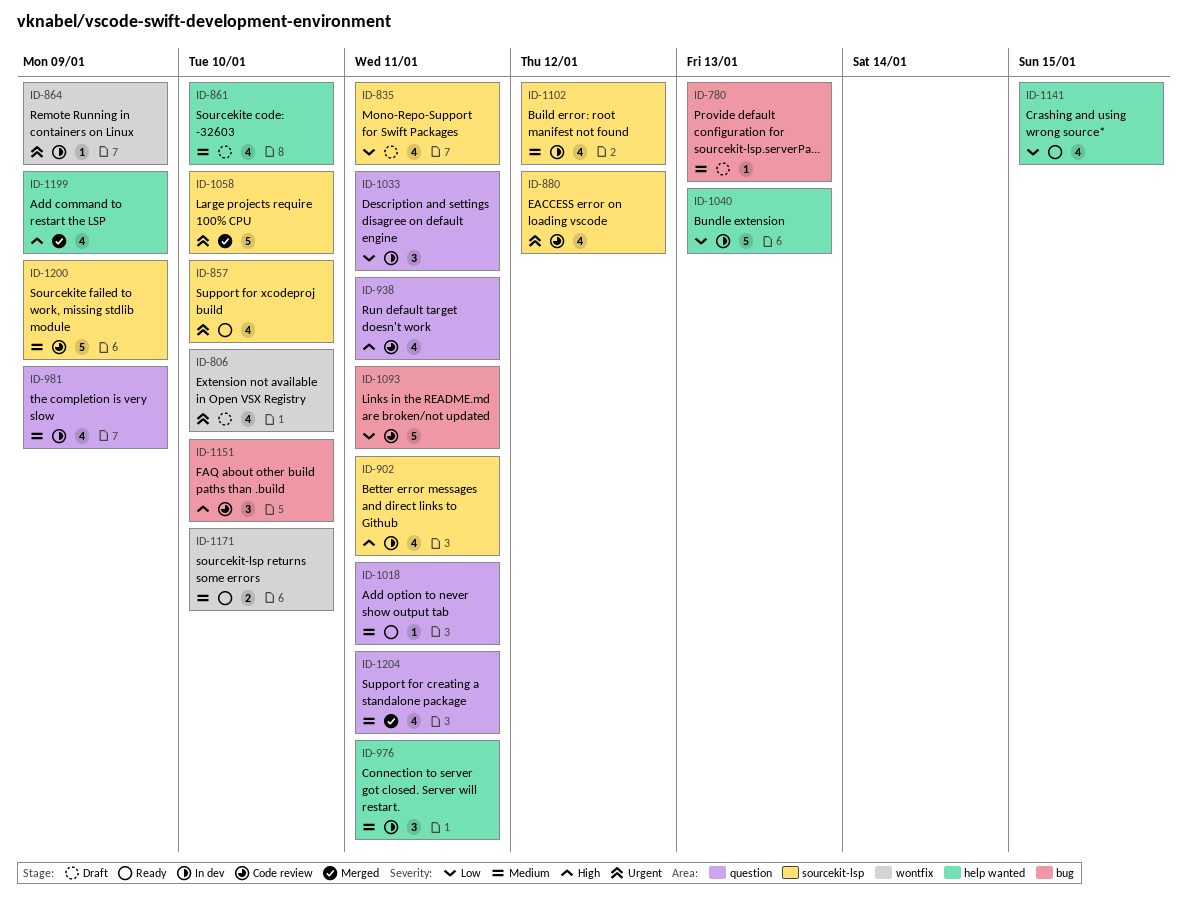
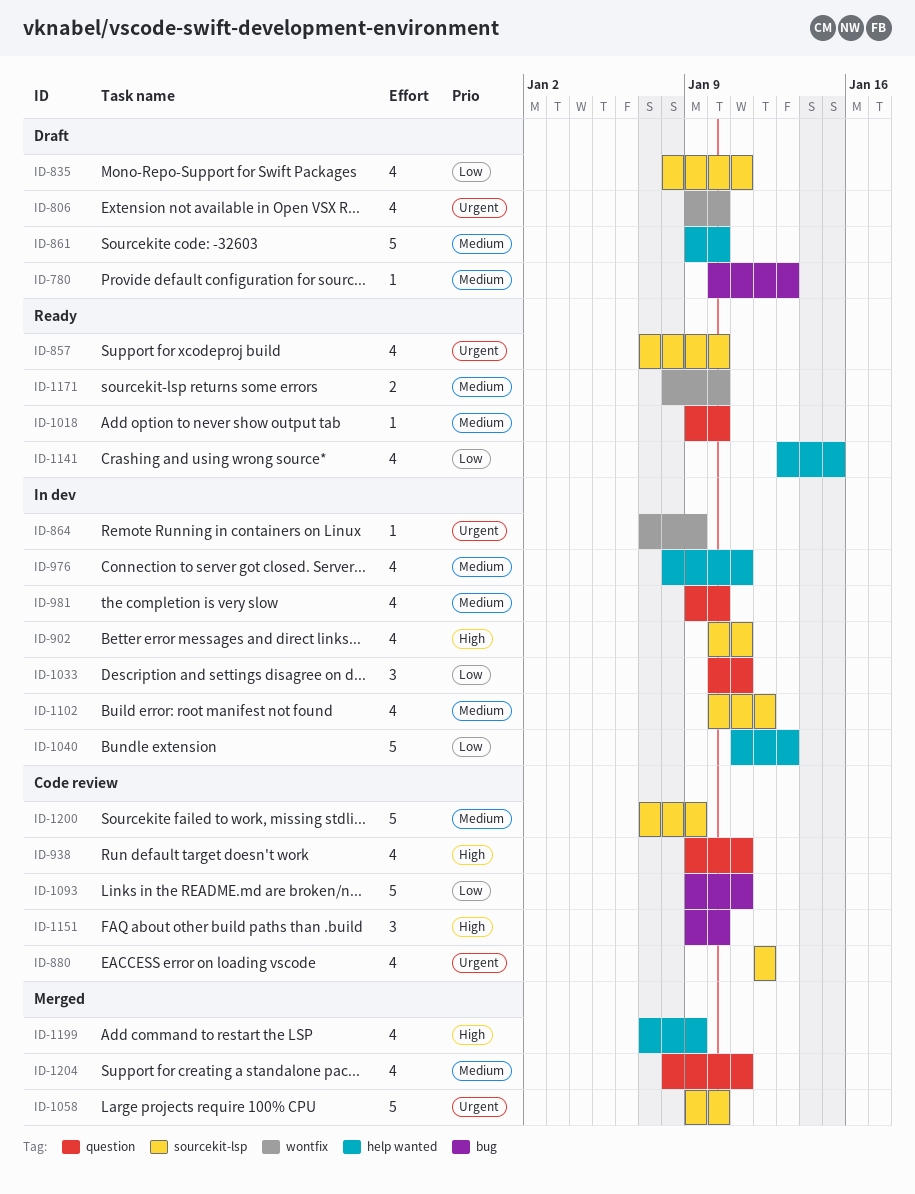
ID-861, estimate: 4 -> 5
ID-976, estimate: 3 -> 4
ID-981, due: Jan 9 -> Jan 10
ID-1018, due: Jan 11 -> Jan 10

